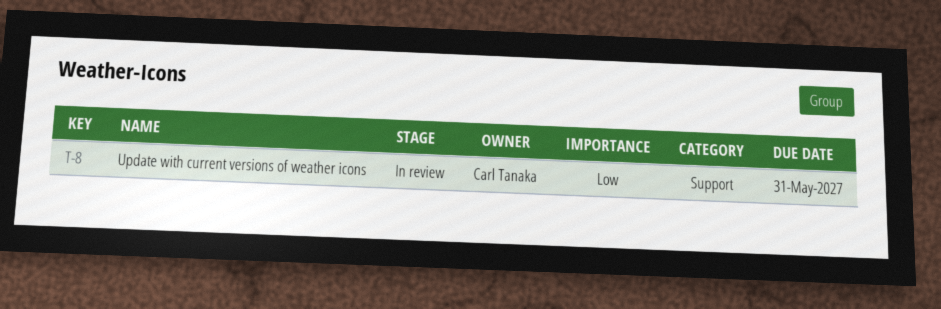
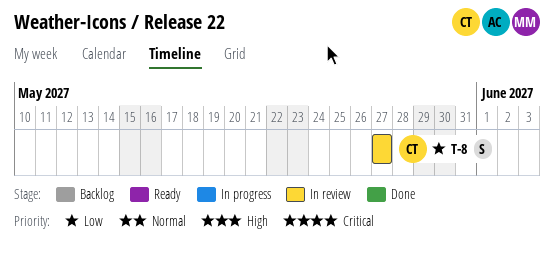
T-8, due: May 31 -> May 27

